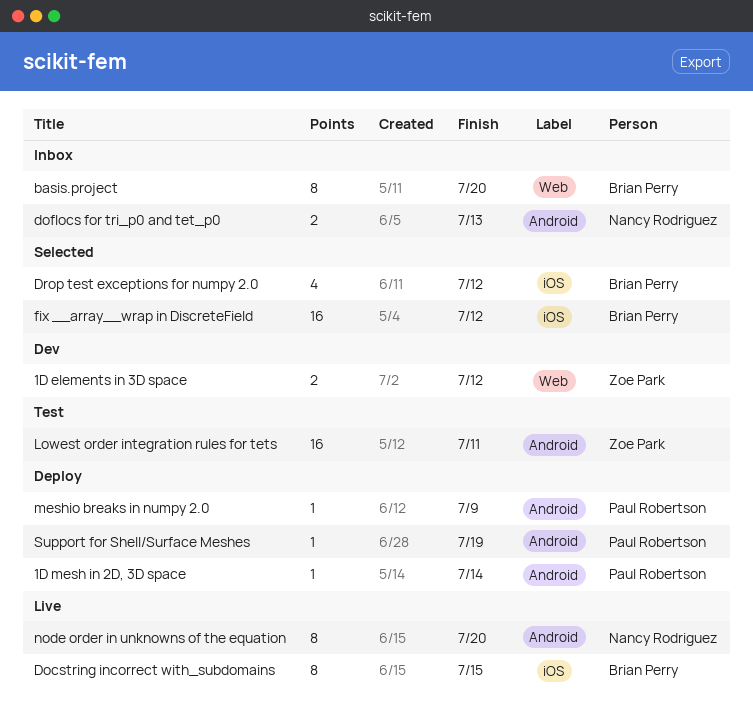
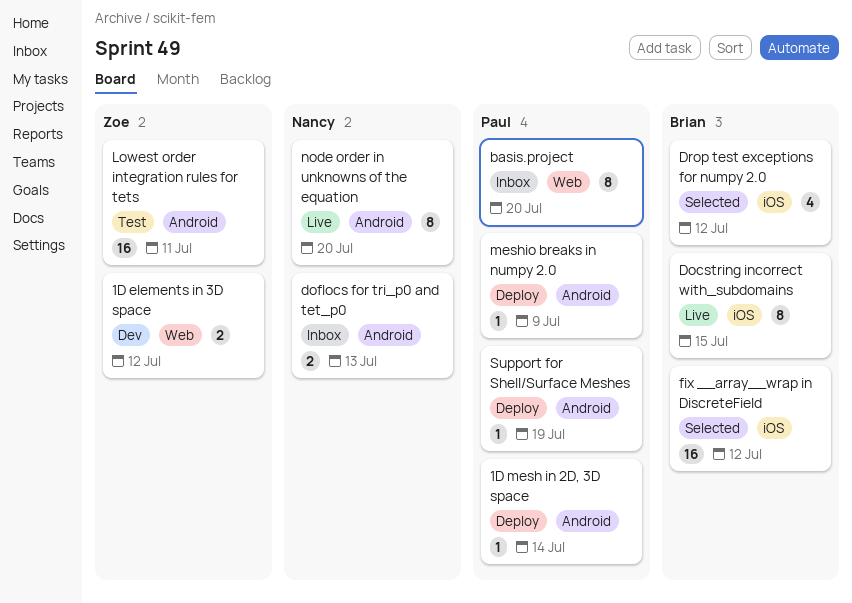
basis.project, owner: Brian Perry -> Paul Robertson

